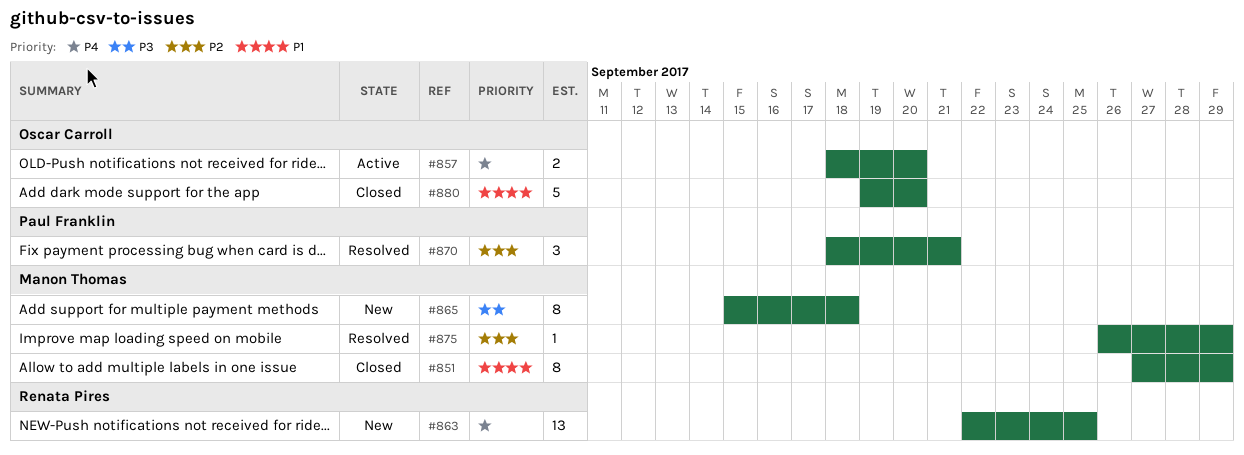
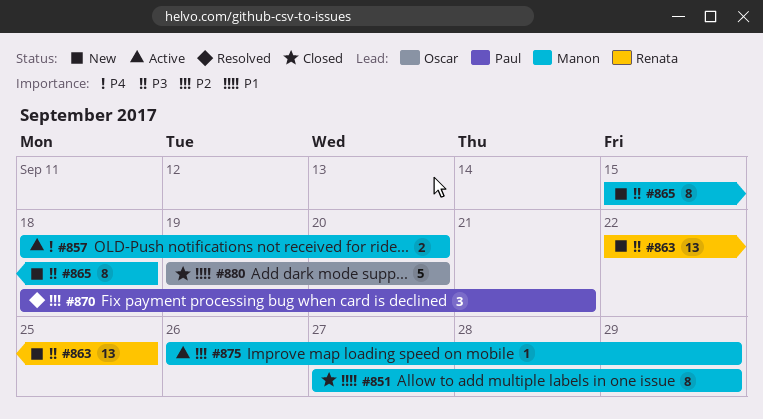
#857, owner: Oscar Carroll -> Manon Thomas
#863, priority: P4 -> P3
#875, status: Resolved -> Active

